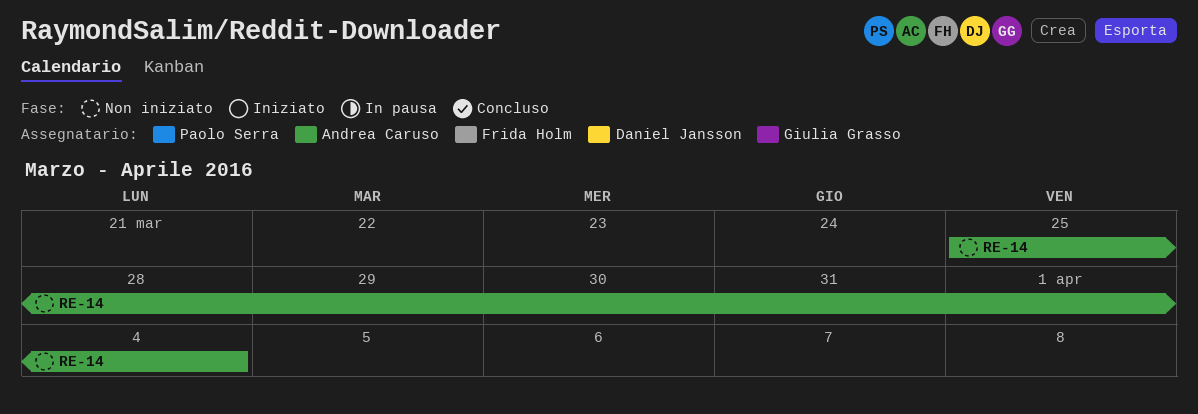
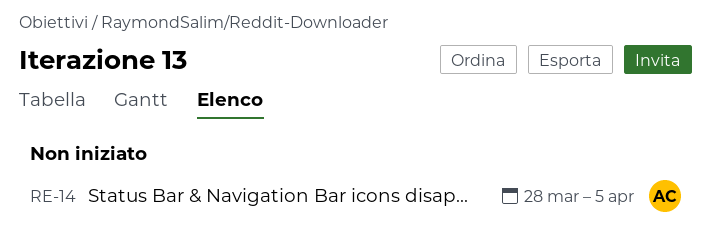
RE-14, start: Mar 25 -> Mar 28
RE-14, due: Apr 4 -> Apr 5

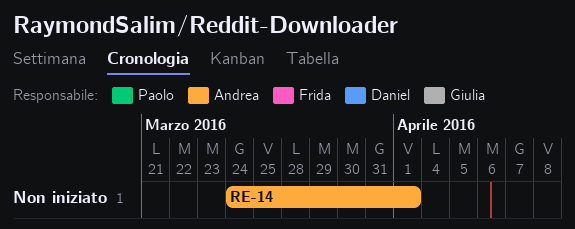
RE-14, start: Mar 28 -> Mar 24
RE-14, due: Apr 5 -> Apr 1

